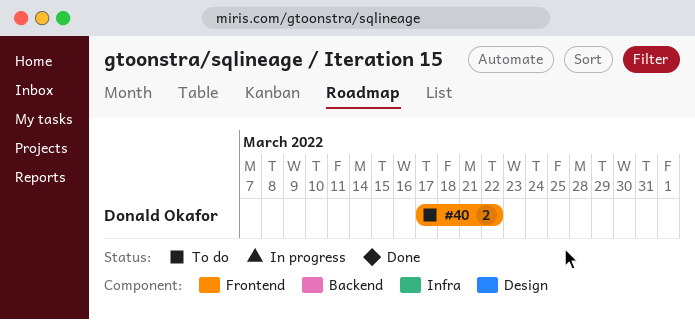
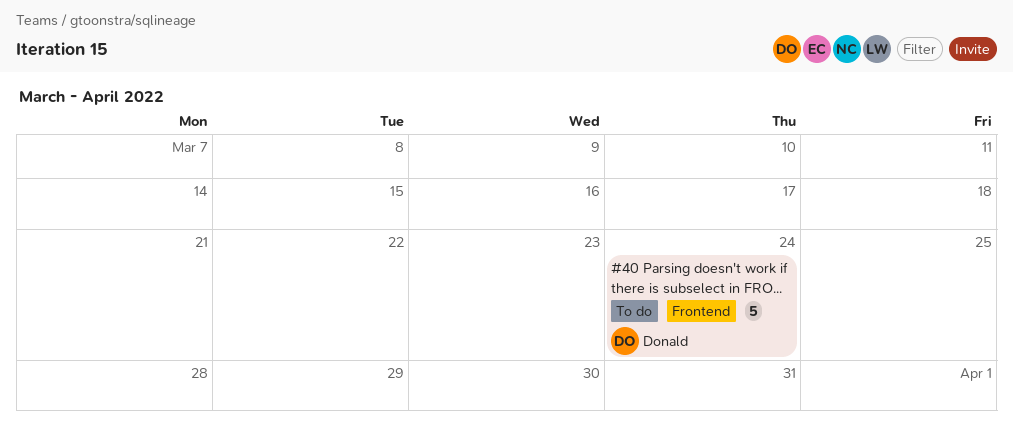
#40, estimate: 2 -> 5
#40, due: Mar 22 -> Mar 24

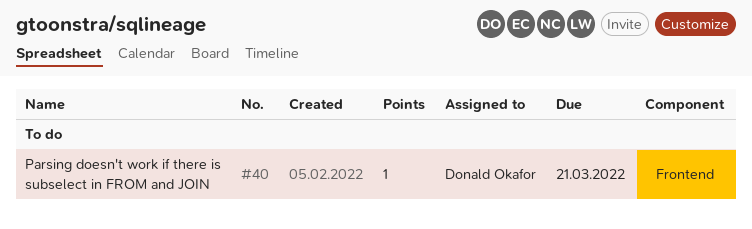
#40, estimate: 5 -> 1
#40, due: Mar 24 -> Mar 21

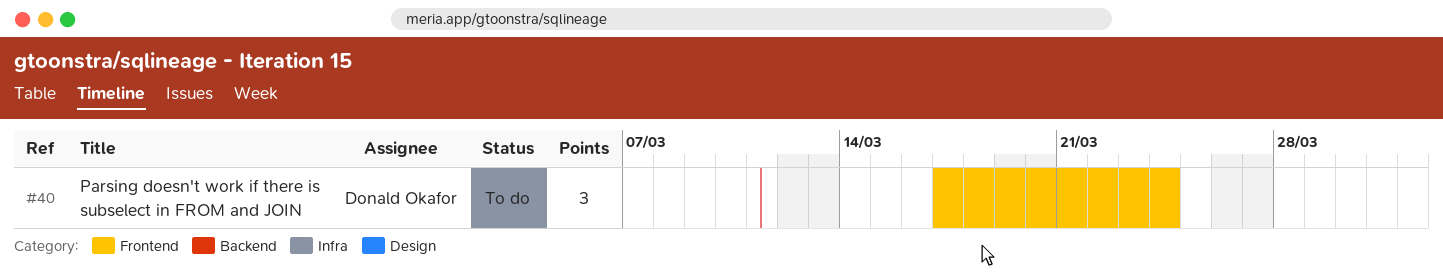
#40, estimate: 1 -> 3
#40, due: Mar 21 -> Mar 24

